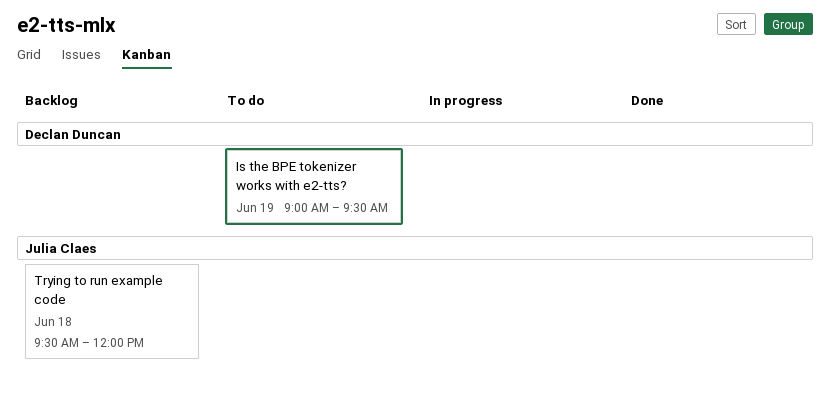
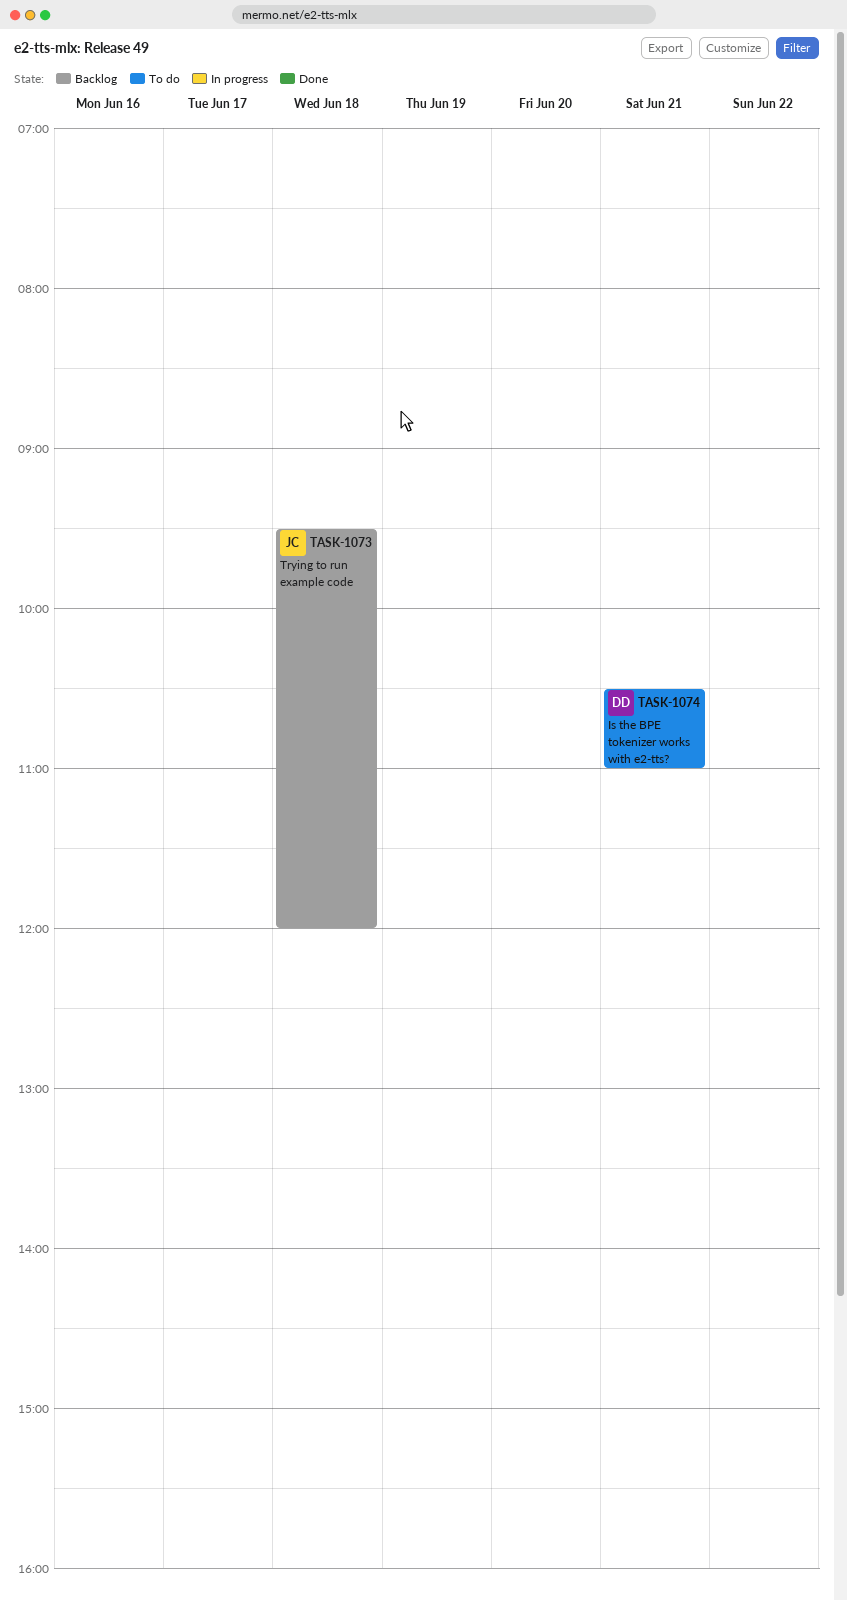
Is the BPE tokenizer works with e2-tts?, day: Jun 19 -> Jun 21
Is the BPE tokenizer works with e2-tts?, begins: 09:00 -> 10:30
Is the BPE tokenizer works with e2-tts?, ends: 09:30 -> 11:00

